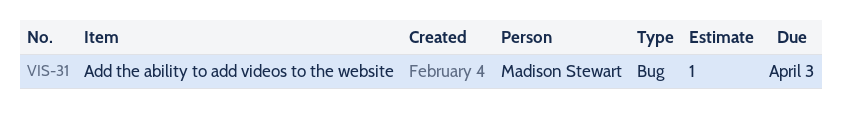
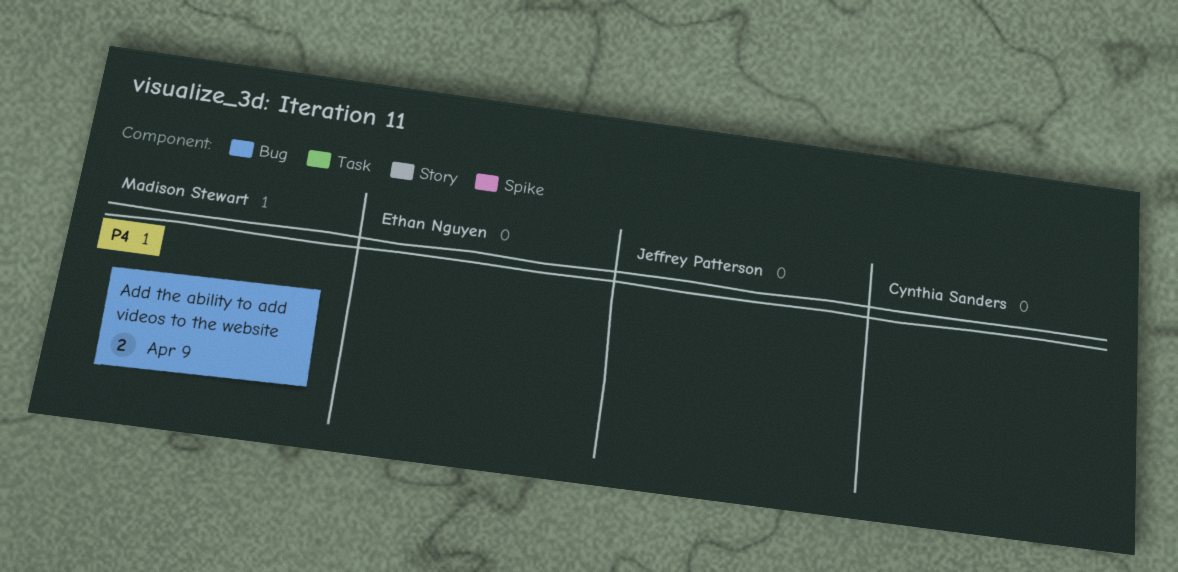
Add the ability to add videos to the website, estimate: 1 -> 2
Add the ability to add videos to the website, due: Apr 3 -> Apr 9

